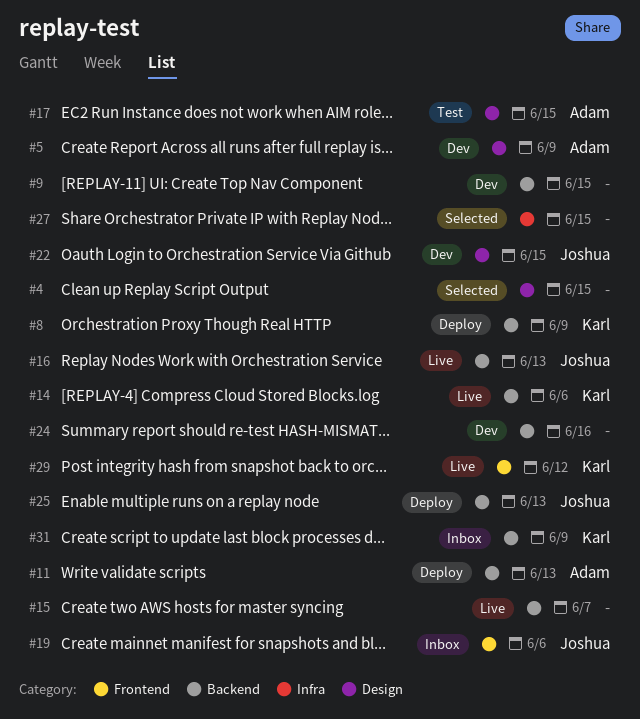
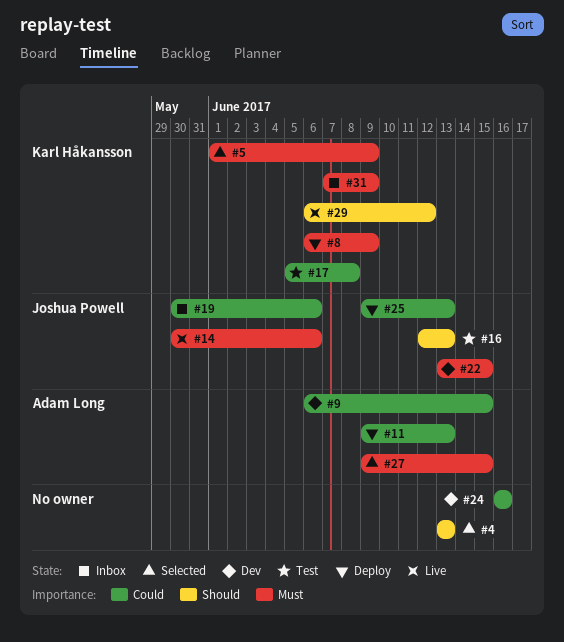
#4, due: Jun 15 -> Jun 13
#5, status: Dev -> Selected
#5, owner: Adam Long -> Karl Håkansson
#9, owner: none -> Adam Long
#14, owner: Karl Håkansson -> Joshua Powell
#15: present -> none
#16, status: Live -> Test
#17, owner: Adam Long -> Karl Håkansson
#17, due: Jun 15 -> Jun 8
#27, owner: none -> Adam Long

